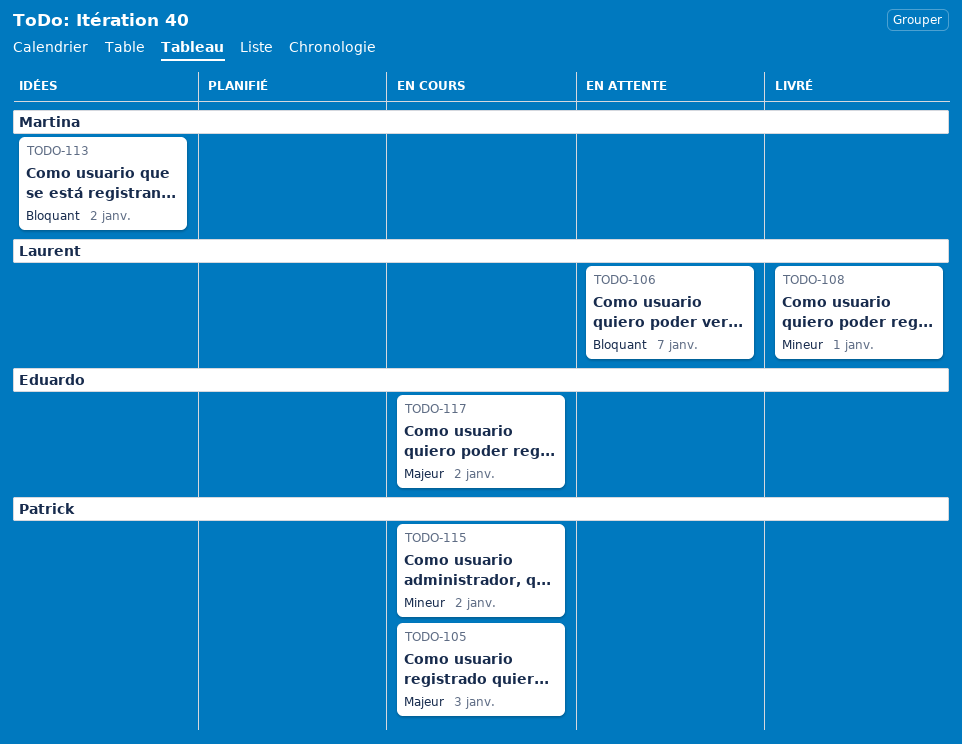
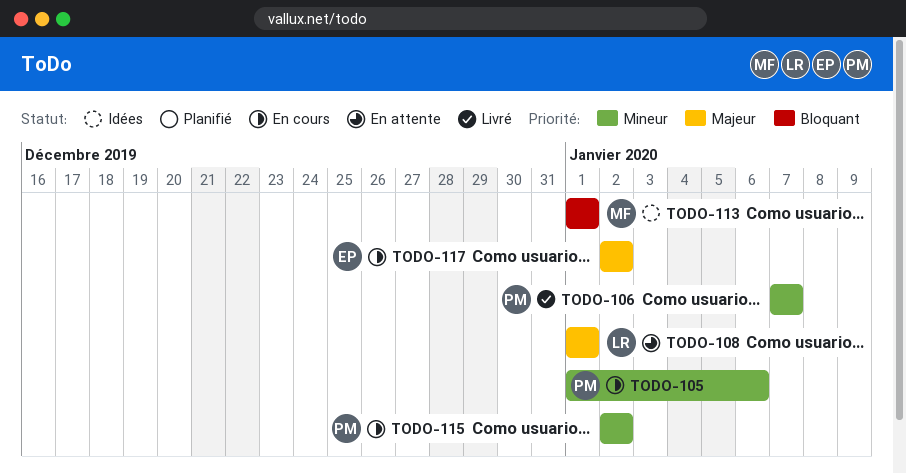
TODO-105, priority: Majeur -> Mineur
TODO-105, due: Jan 3 -> Jan 6
TODO-106, status: En attente -> Livré
TODO-106, owner: Laurent -> Patrick
TODO-106, priority: Bloquant -> Mineur
TODO-108, status: Livré -> En attente
TODO-108, priority: Mineur -> Majeur
TODO-113, due: Jan 2 -> Jan 1

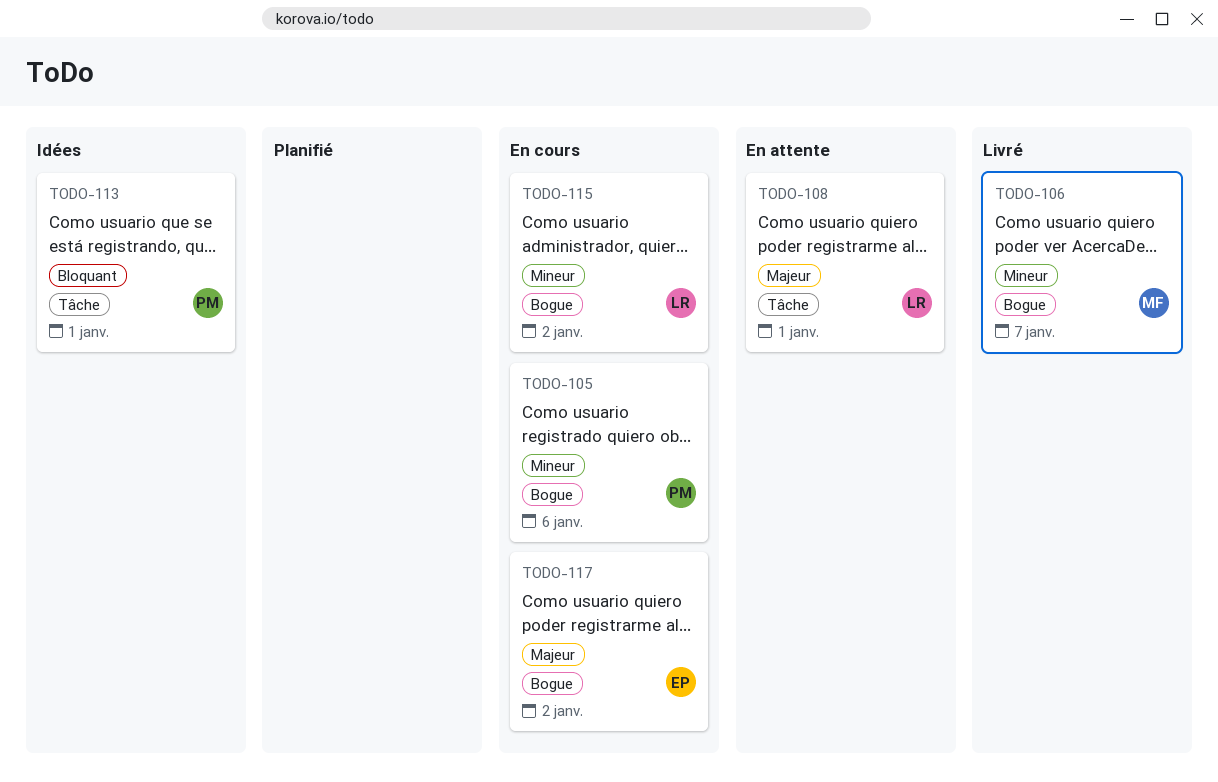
TODO-106, owner: PM -> MF
TODO-113, owner: MF -> PM
TODO-115, owner: PM -> LR

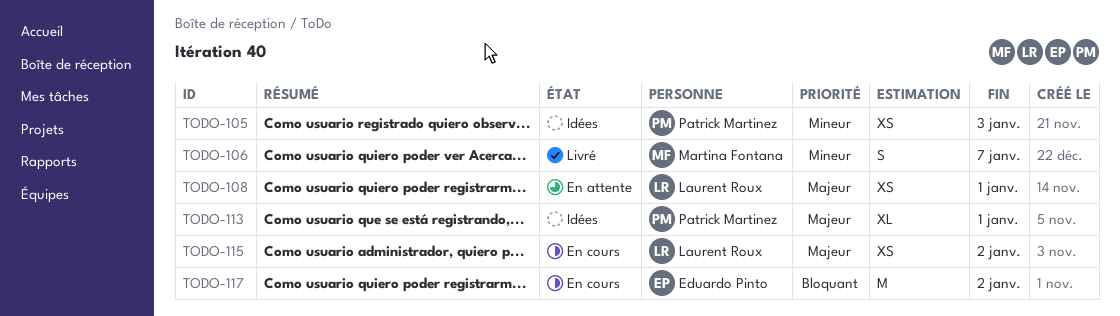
TODO-105, status: En cours -> Idées
TODO-105, due: Jan 6 -> Jan 3
TODO-113, priority: Bloquant -> Majeur
TODO-115, priority: Mineur -> Majeur
TODO-117, priority: Majeur -> Bloquant

